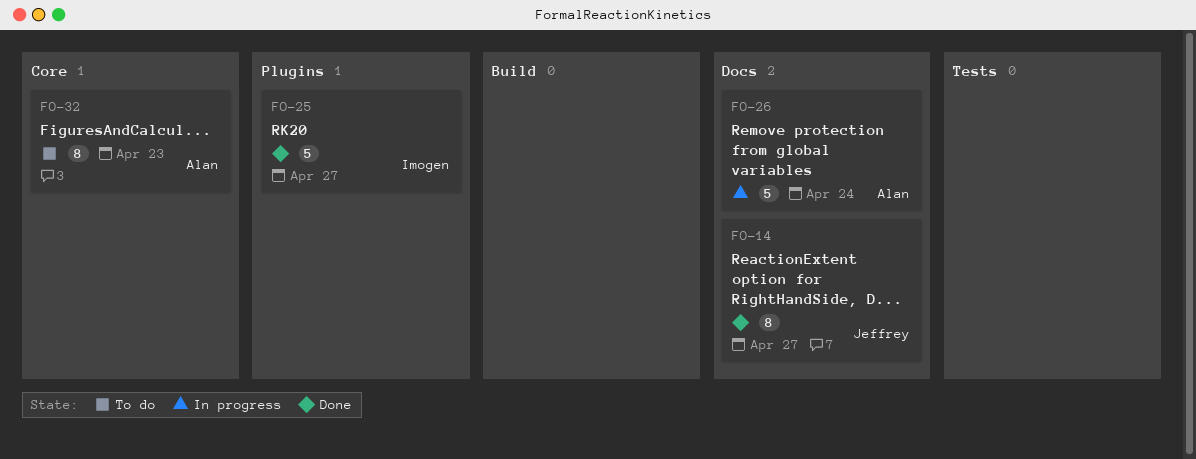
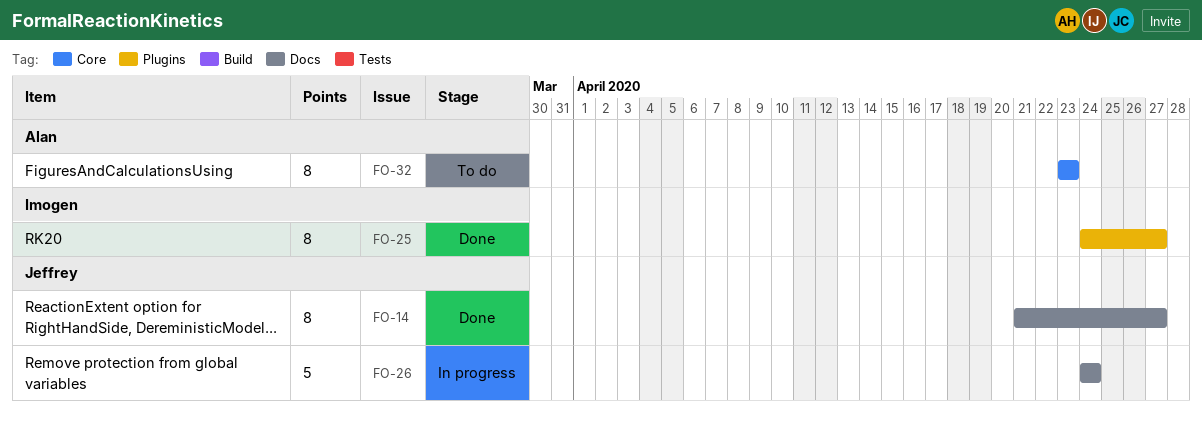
FO-25, estimate: 5 -> 8
FO-26, owner: Alan -> Jeffrey

